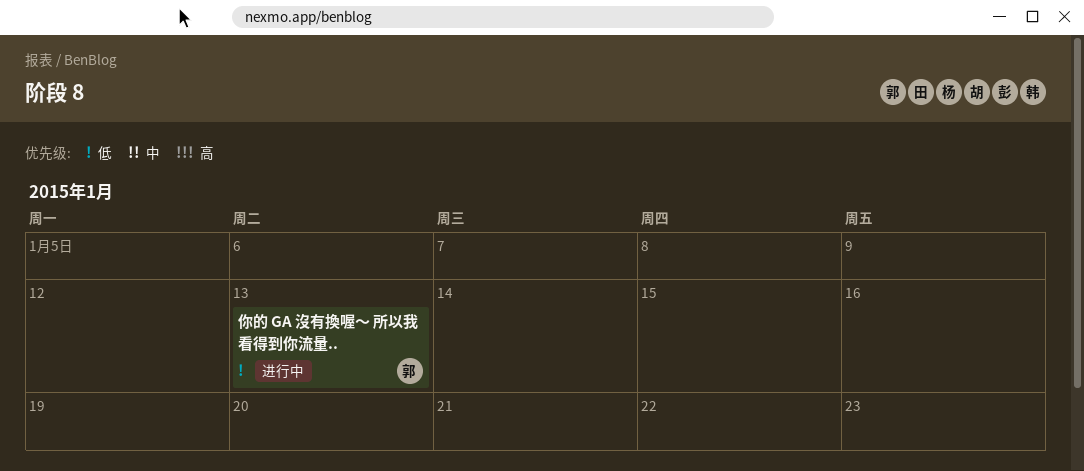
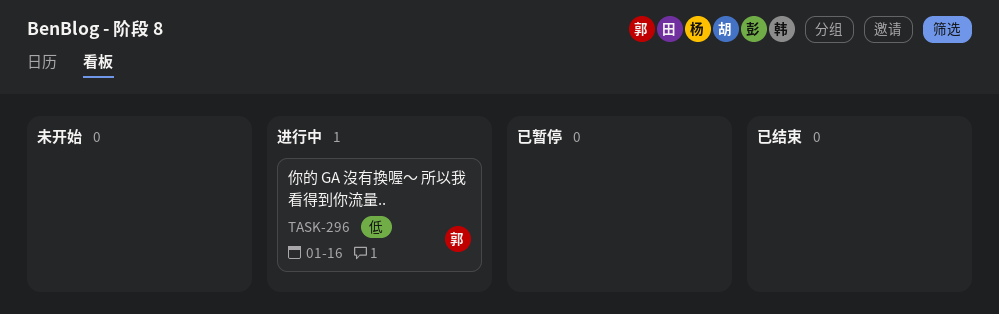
你的 GA 沒有換喔～ 所以我看得到你流量.., due: Jan 13 -> Jan 16

